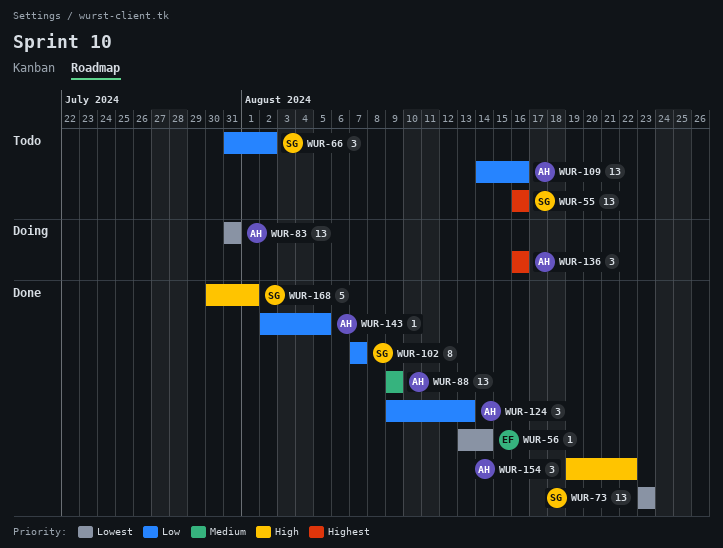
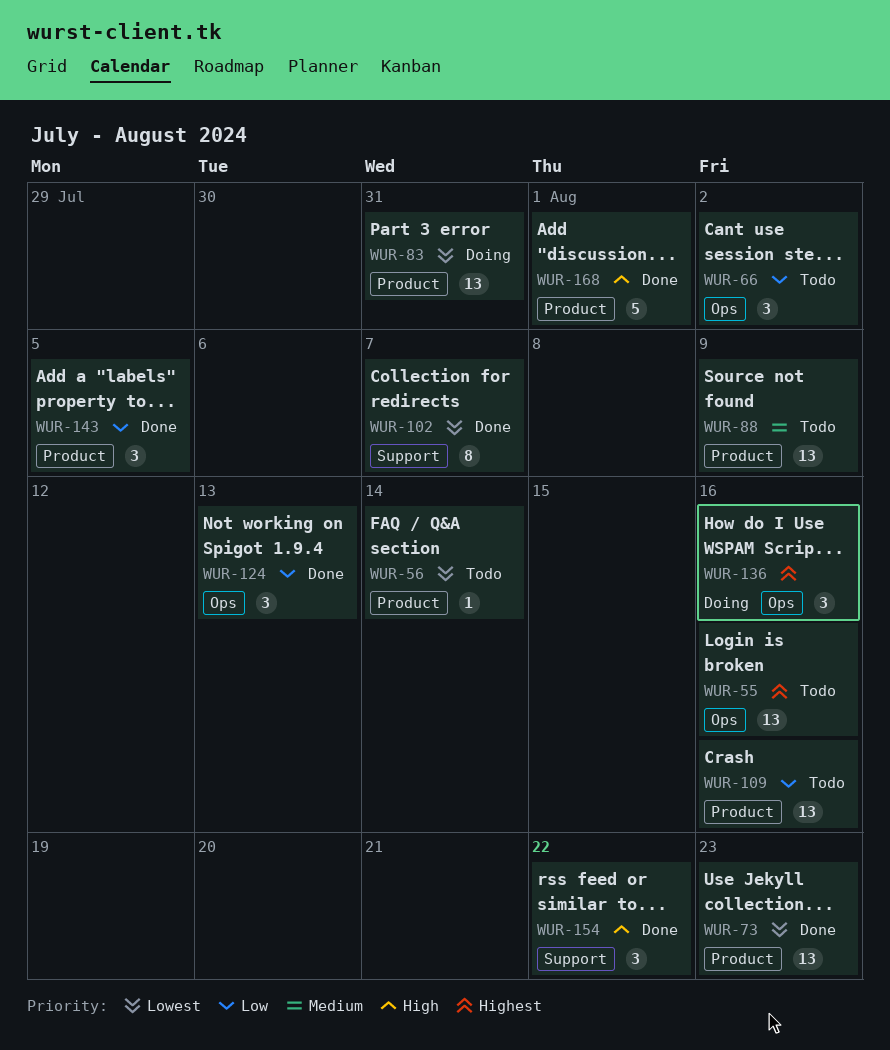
WUR-56, status: Done -> Todo
WUR-88, status: Done -> Todo
WUR-102, priority: Low -> Lowest
WUR-143, estimate: 1 -> 3

